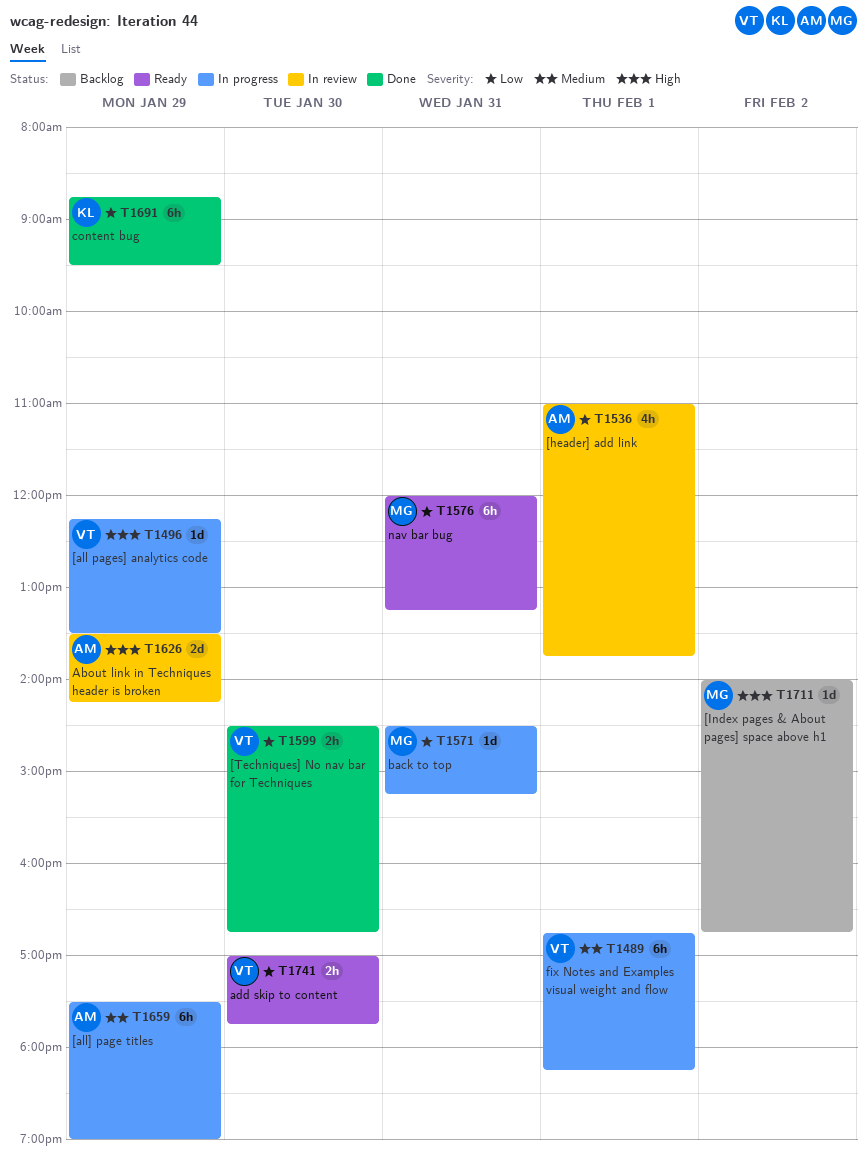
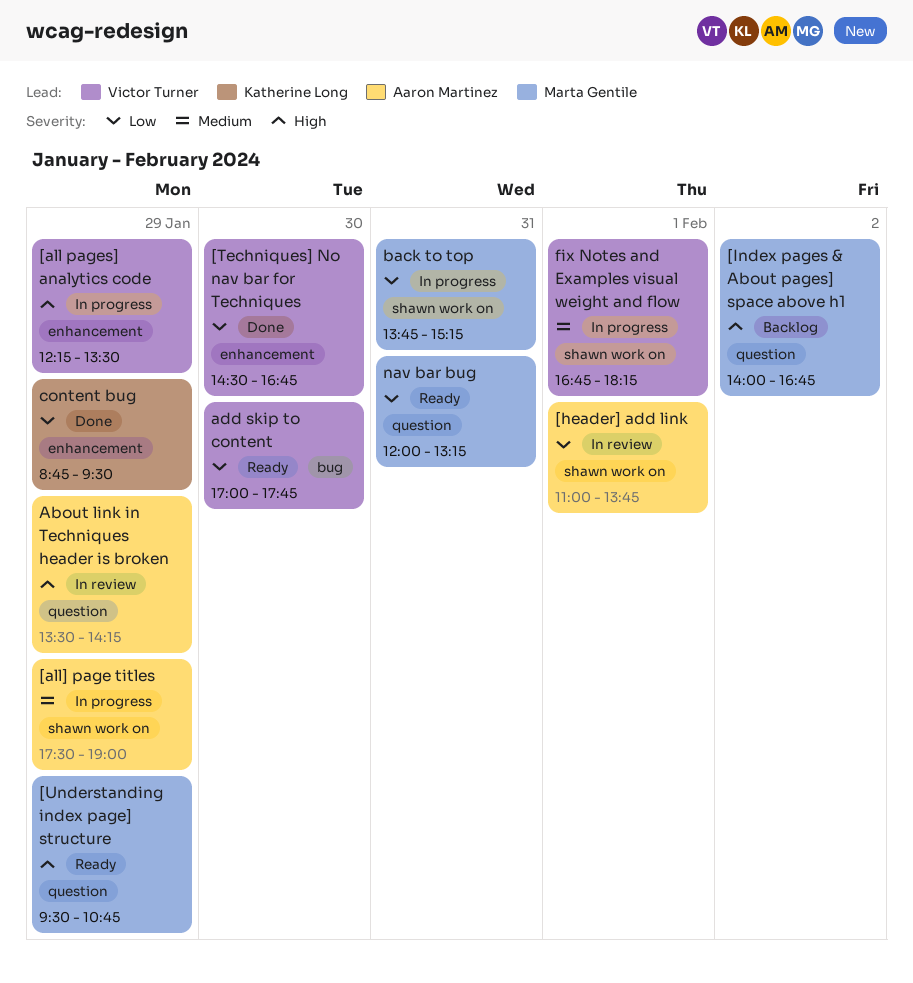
[Understanding index page] structure: none -> present
back to top, begins: 14:30 -> 13:45

